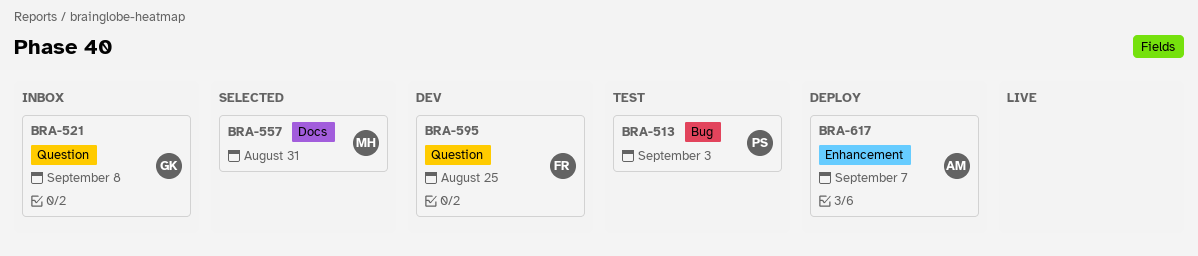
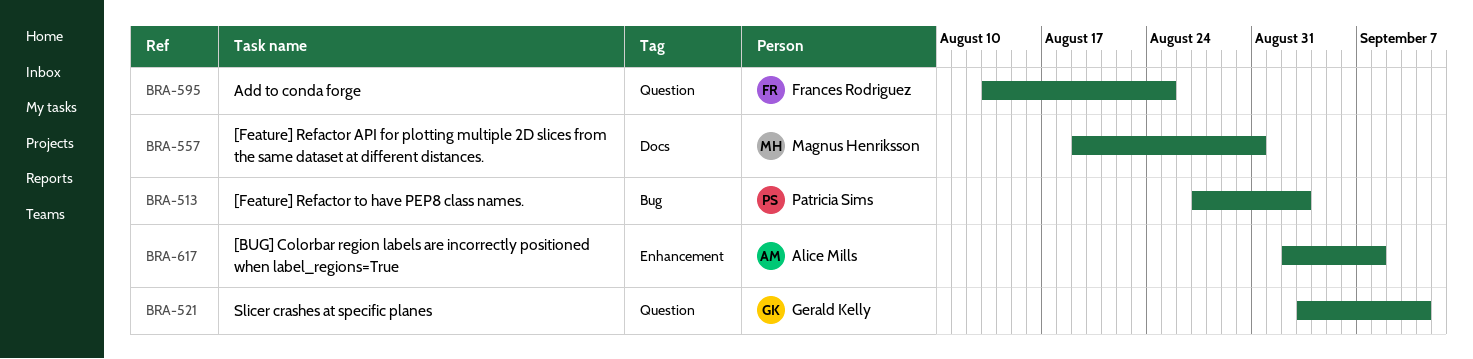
BRA-521, due: Sep 8 -> Sep 11
BRA-617, due: Sep 7 -> Sep 8

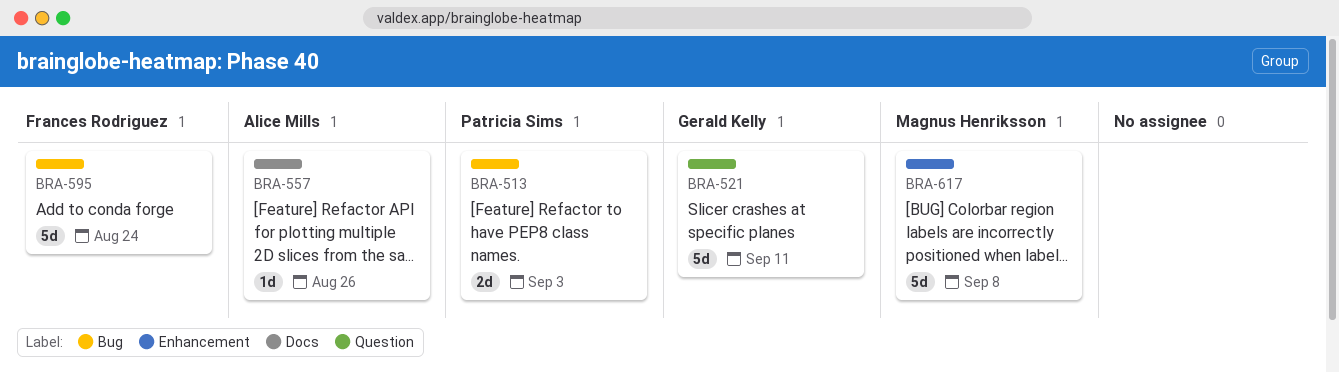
BRA-557, owner: Magnus Henriksson -> Alice Mills
BRA-557, due: Aug 31 -> Aug 26
BRA-595, label: Question -> Bug
BRA-595, due: Aug 25 -> Aug 24
BRA-617, owner: Alice Mills -> Magnus Henriksson

